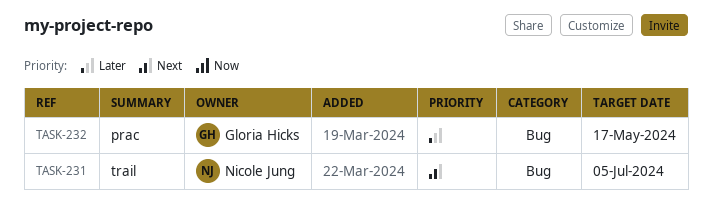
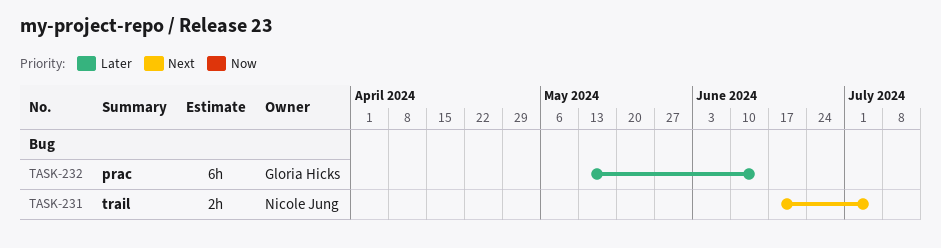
TASK-232, due: May 17 -> Jun 14

